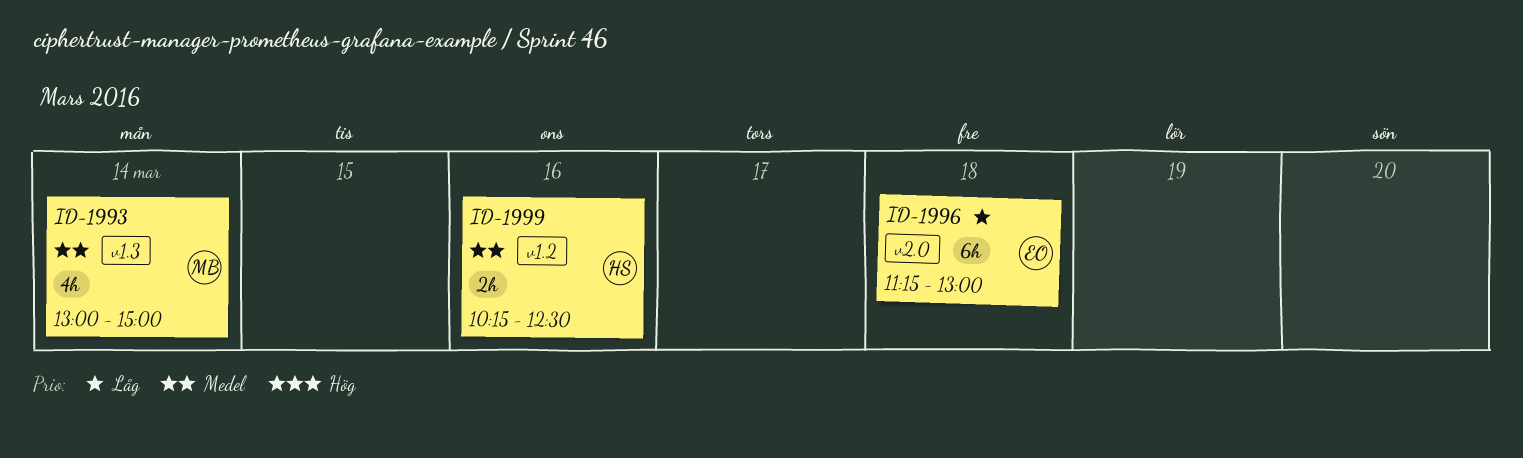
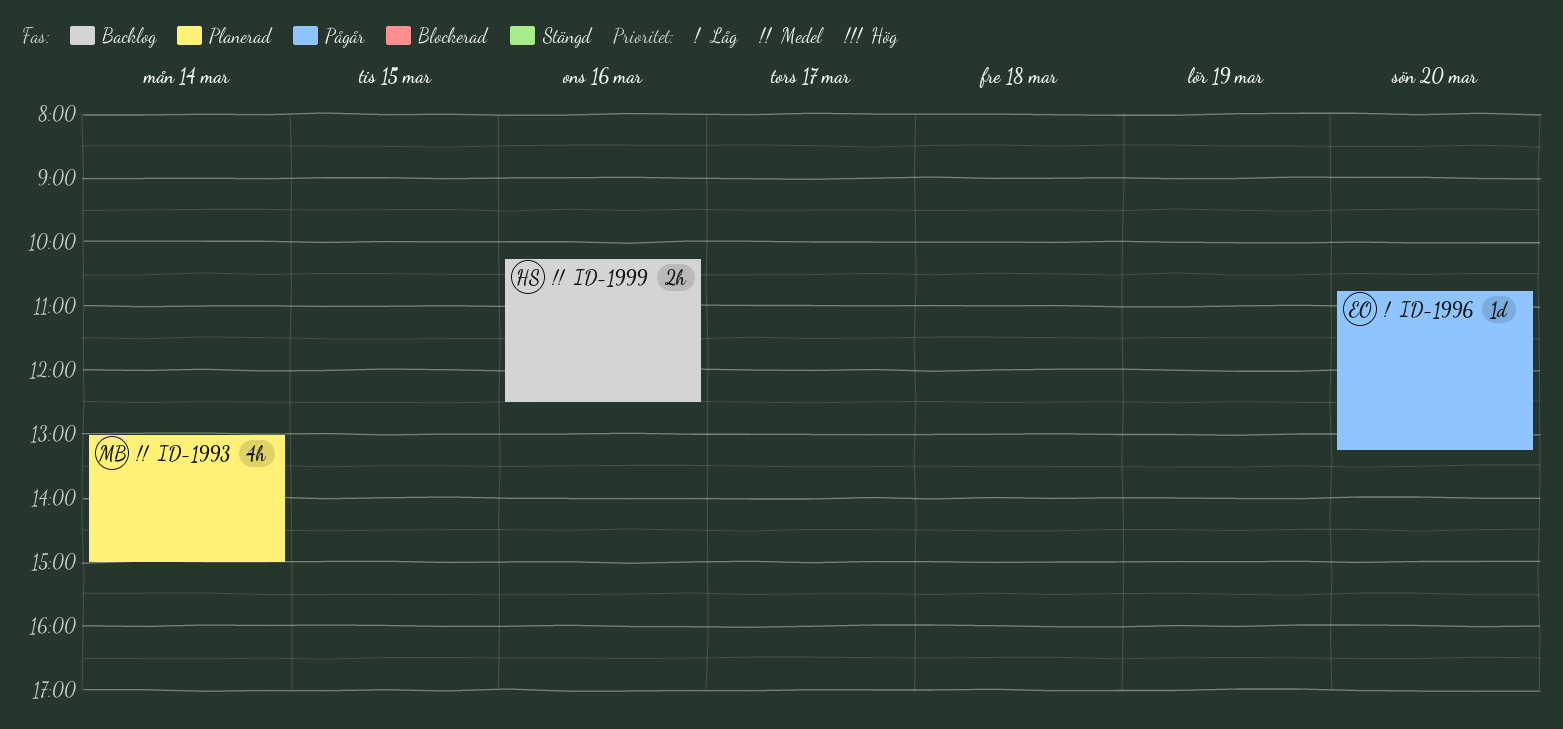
ID-1996, estimate: 6h -> 1d
ID-1996, day: Mar 18 -> Mar 20
ID-1996, begins: 11:15 -> 10:45
ID-1996, ends: 13:00 -> 13:15

